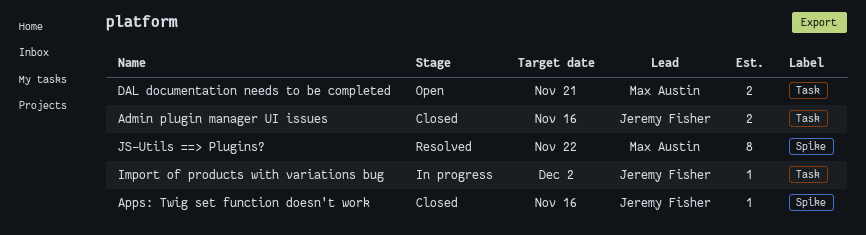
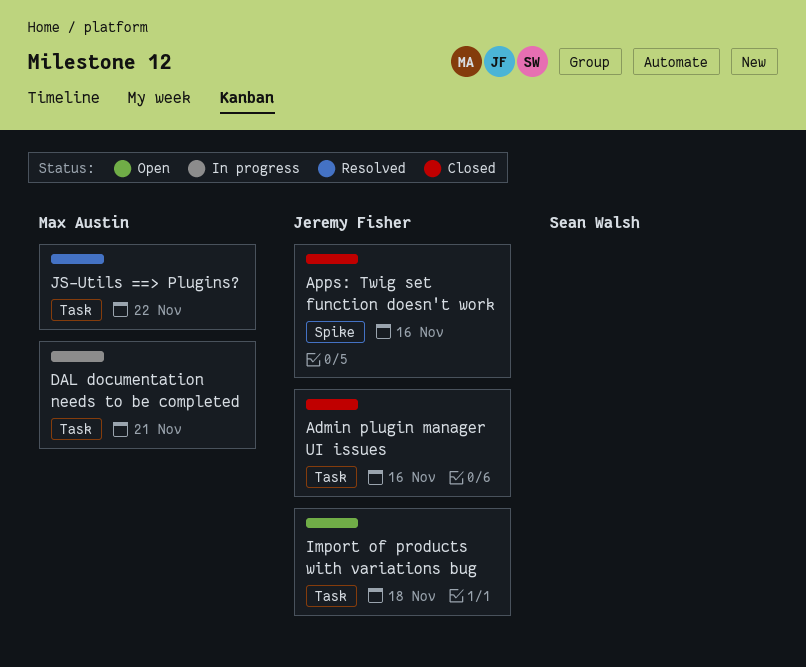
DAL documentation needs to be completed, status: Open -> In progress
Import of products with variations bug, status: In progress -> Open
Import of products with variations bug, due: Dec 2 -> Nov 18
JS-Utils ==> Plugins?, label: Spike -> Task

